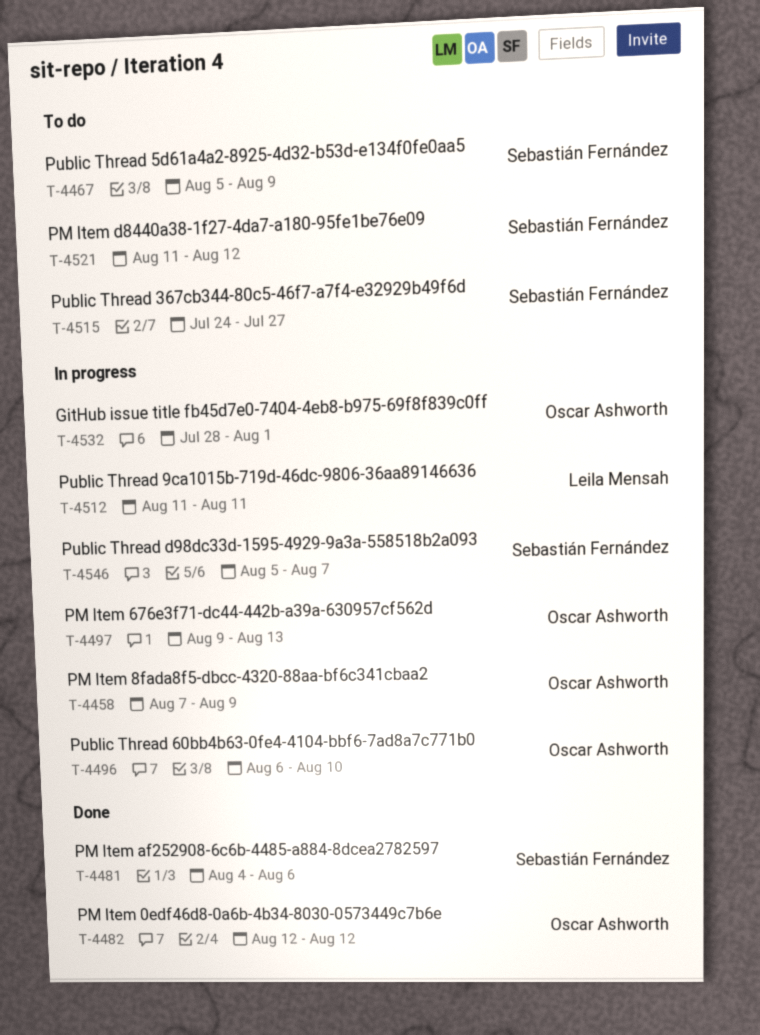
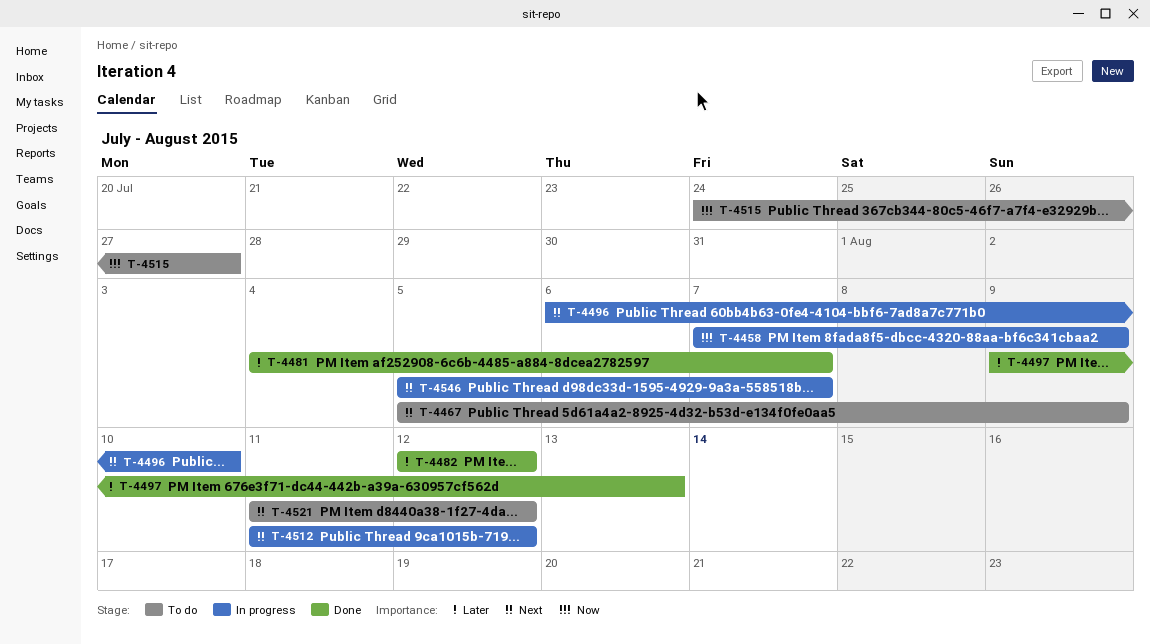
T-4481, due: Aug 6 -> Aug 7
T-4497, status: In progress -> Done
T-4512, due: Aug 11 -> Aug 12
T-4532: present -> none

